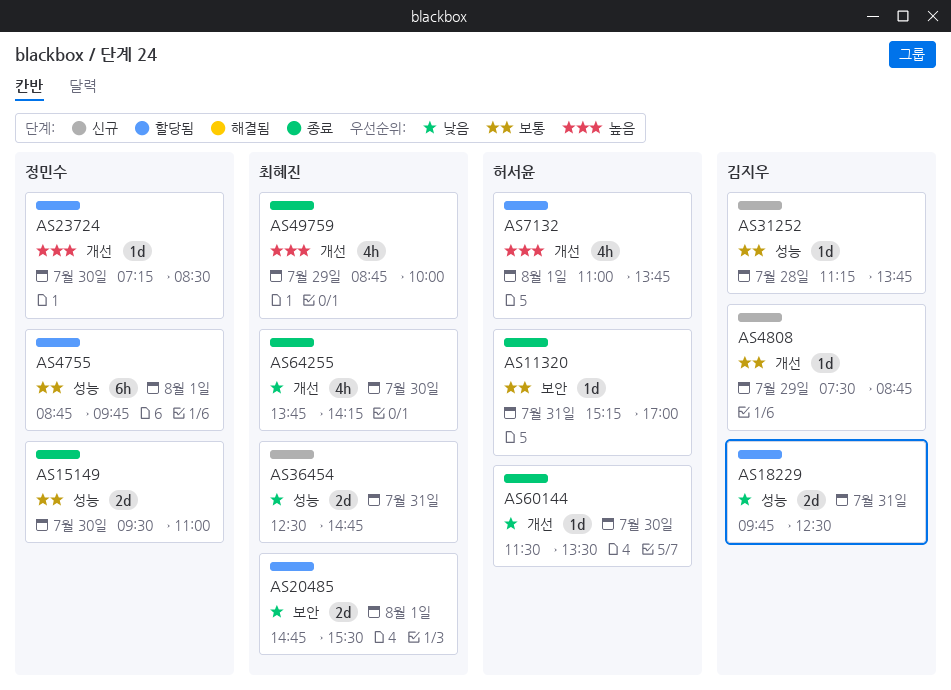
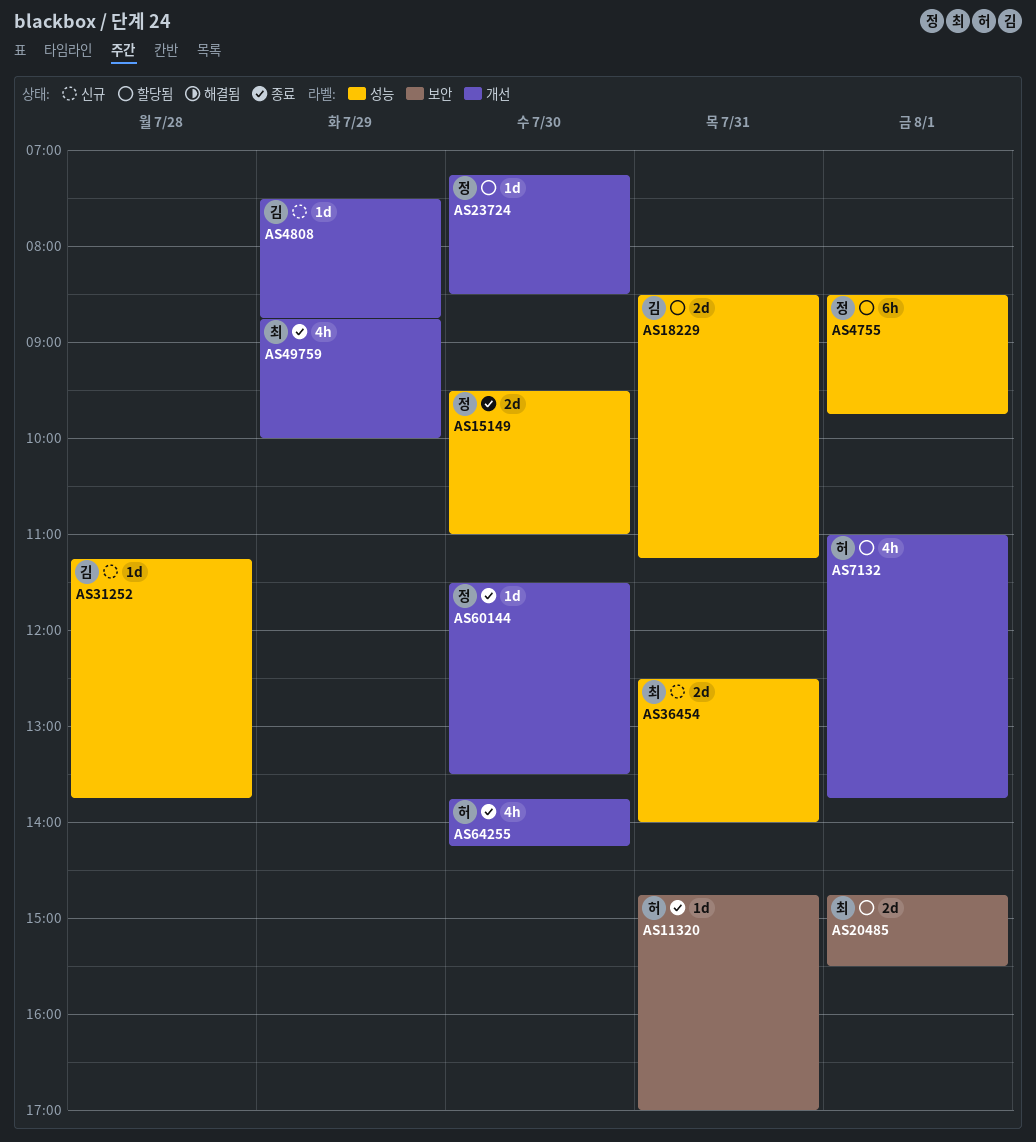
AS11320, begins: 15:15 -> 14:45
AS18229, begins: 09:45 -> 08:30
AS18229, ends: 12:30 -> 11:15
AS36454, ends: 14:45 -> 14:00
AS4755, begins: 08:45 -> 08:30
AS60144, owner: 허서윤 -> 정민수
AS64255, owner: 최혜진 -> 허서윤

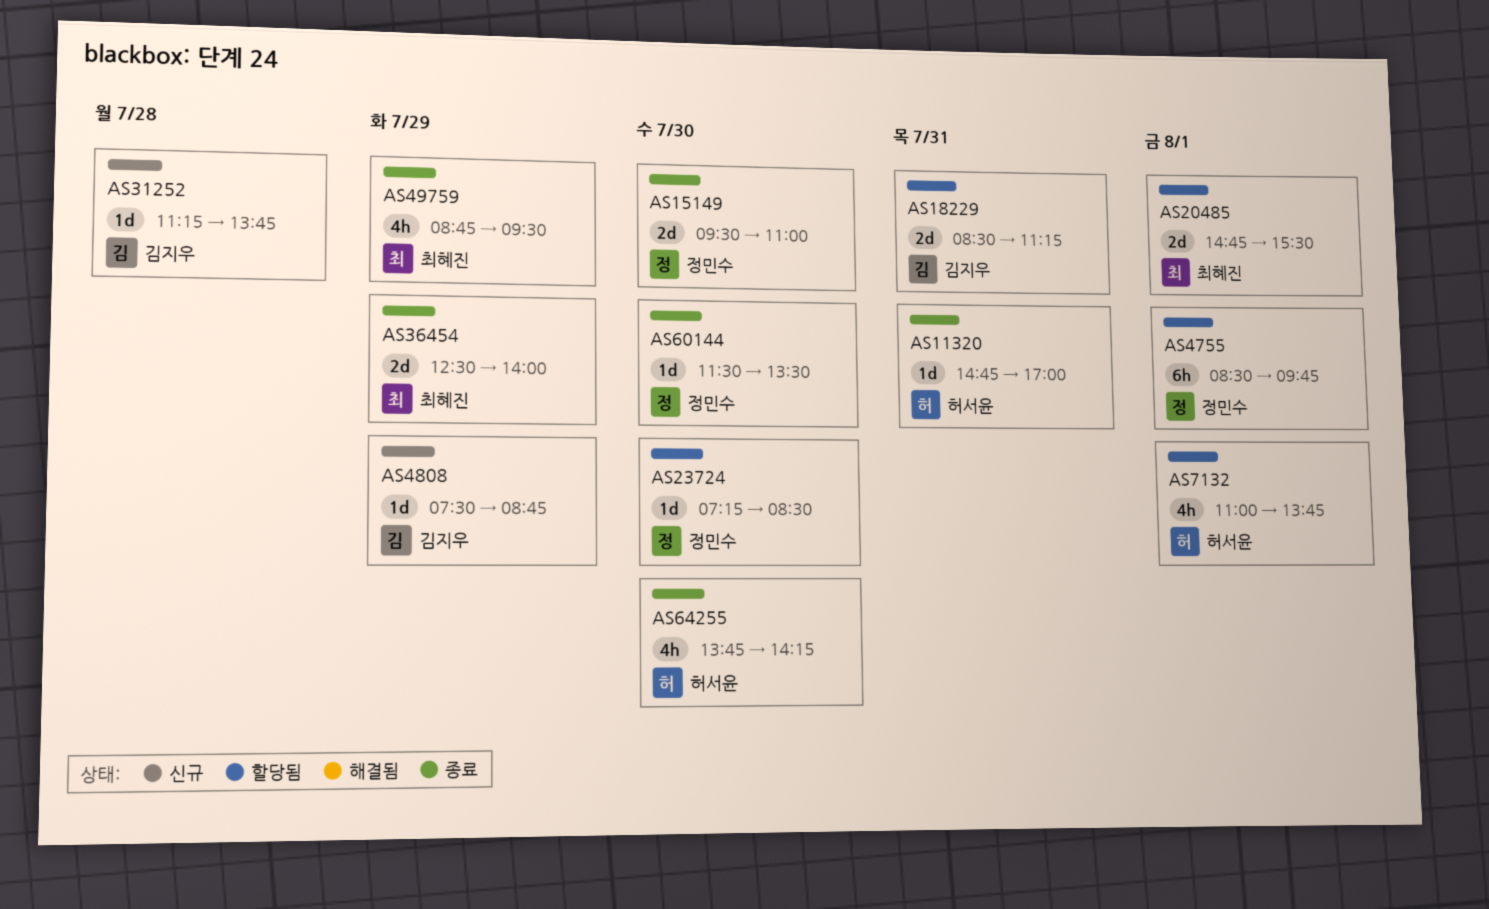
AS36454, status: 신규 -> 종료
AS36454, day: Jul 31 -> Jul 29
AS49759, ends: 10:00 -> 09:30

